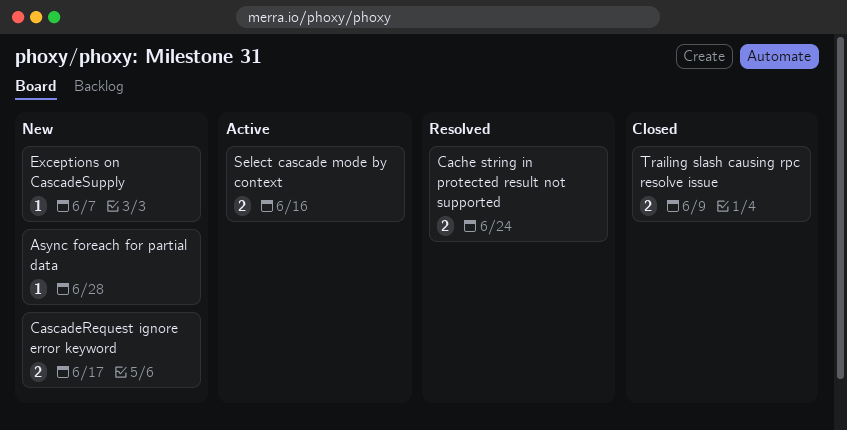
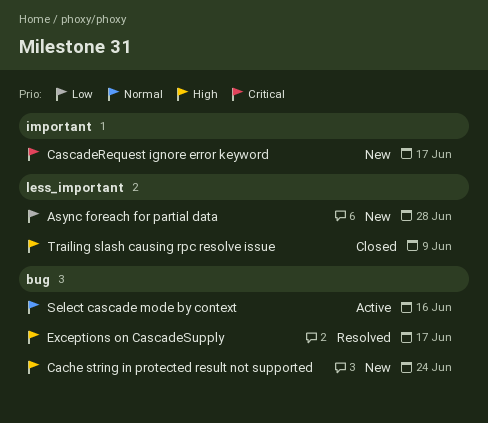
Cache string in protected result not supported, status: Resolved -> New
Exceptions on CascadeSupply, status: New -> Resolved
Exceptions on CascadeSupply, due: Jun 7 -> Jun 17

